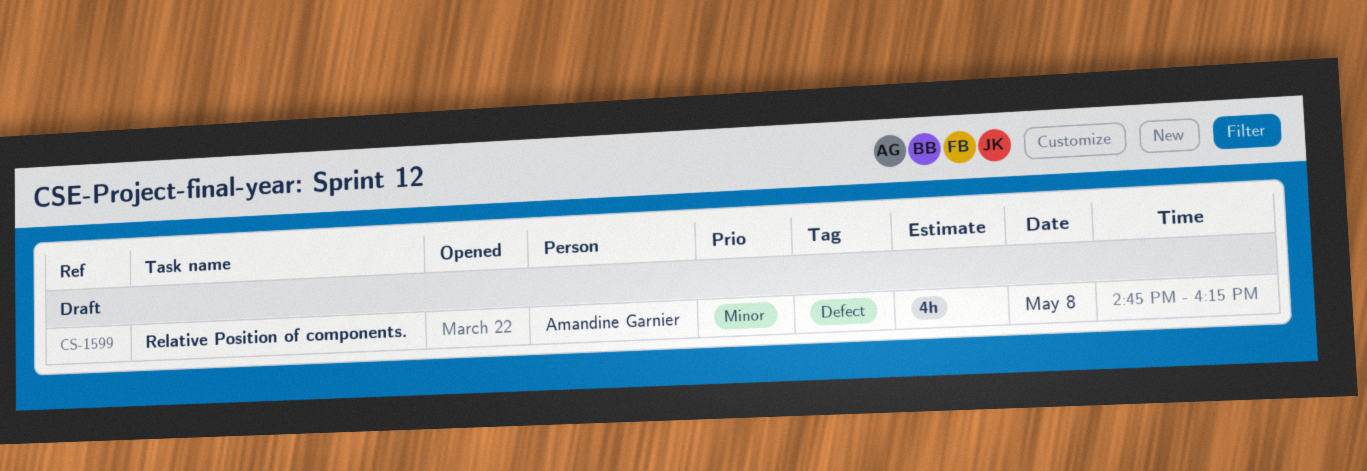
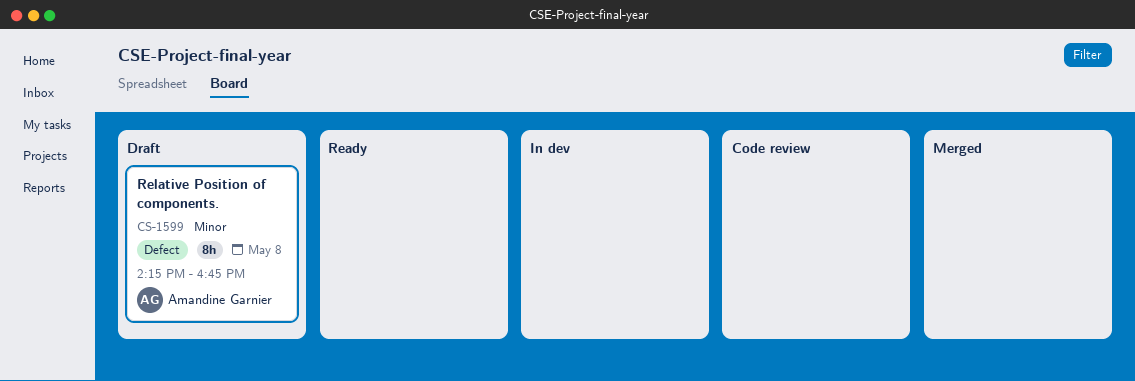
CS-1599, estimate: 4h -> 8h
CS-1599, begins: 14:45 -> 14:15
CS-1599, ends: 16:15 -> 16:45

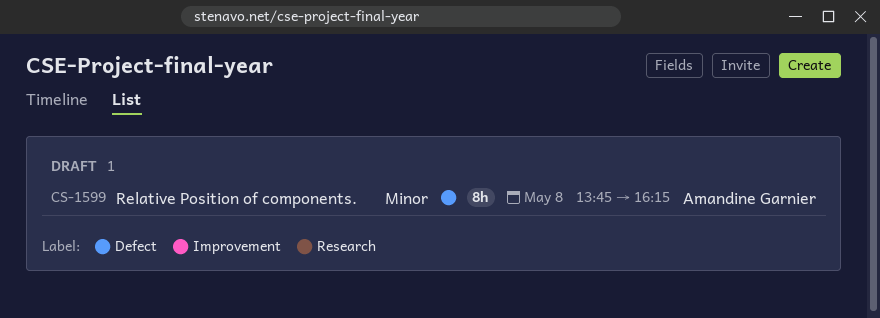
CS-1599, begins: 14:15 -> 13:45
CS-1599, ends: 16:45 -> 16:15

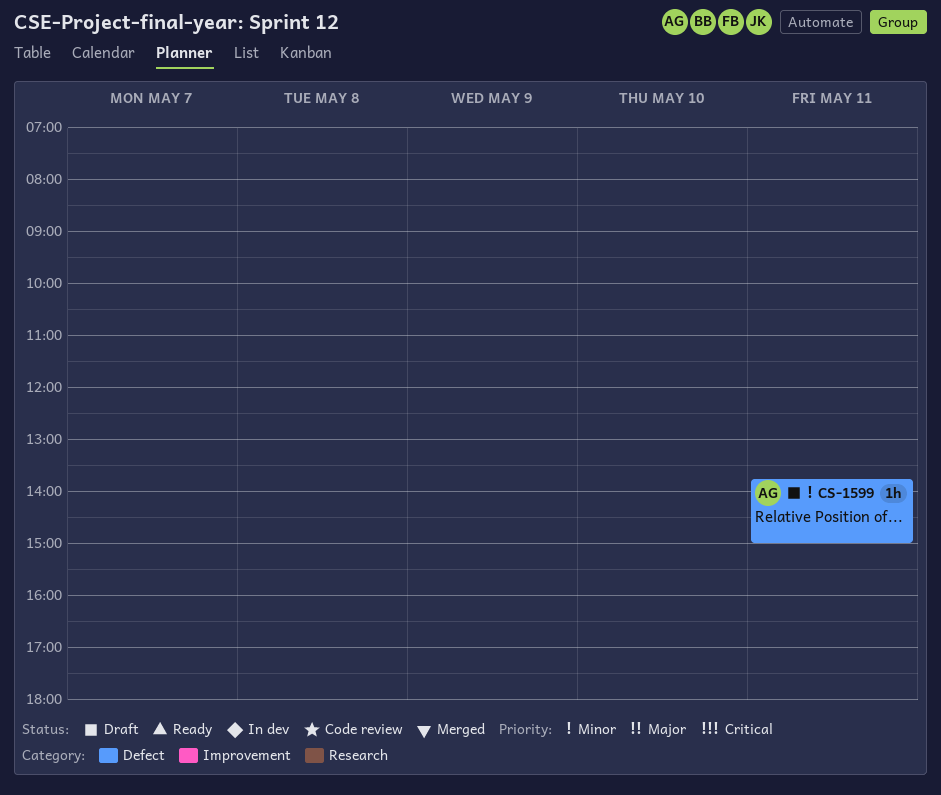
CS-1599, estimate: 8h -> 1h
CS-1599, day: May 8 -> May 11
CS-1599, ends: 16:15 -> 15:00

